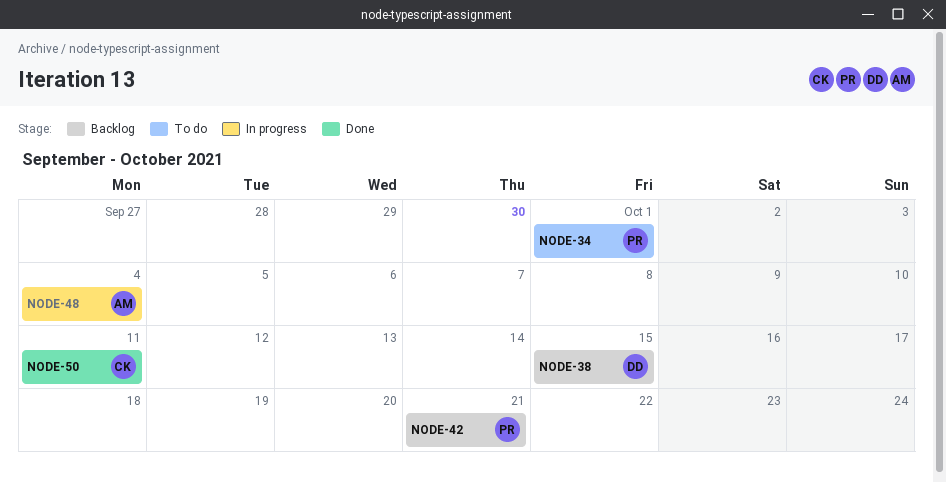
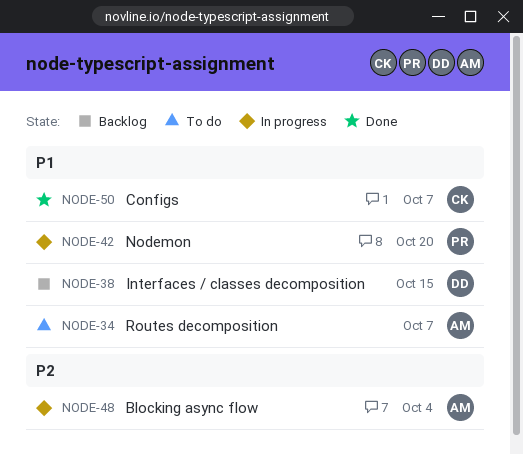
NODE-34, owner: PR -> AM
NODE-34, due: Oct 1 -> Oct 7
NODE-42, status: Backlog -> In progress
NODE-42, due: Oct 21 -> Oct 20
NODE-50, due: Oct 11 -> Oct 7

